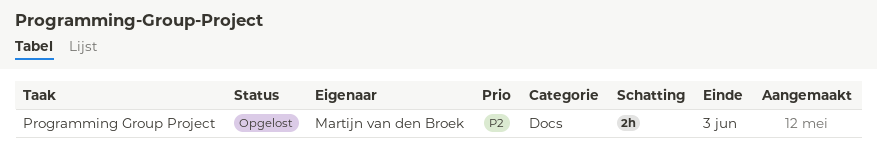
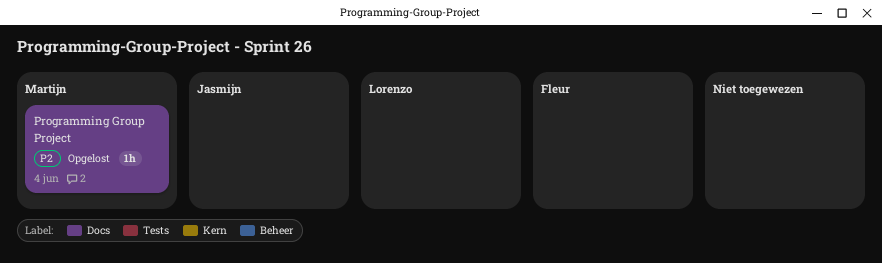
Programming Group Project, estimate: 2h -> 1h
Programming Group Project, due: Jun 3 -> Jun 4

